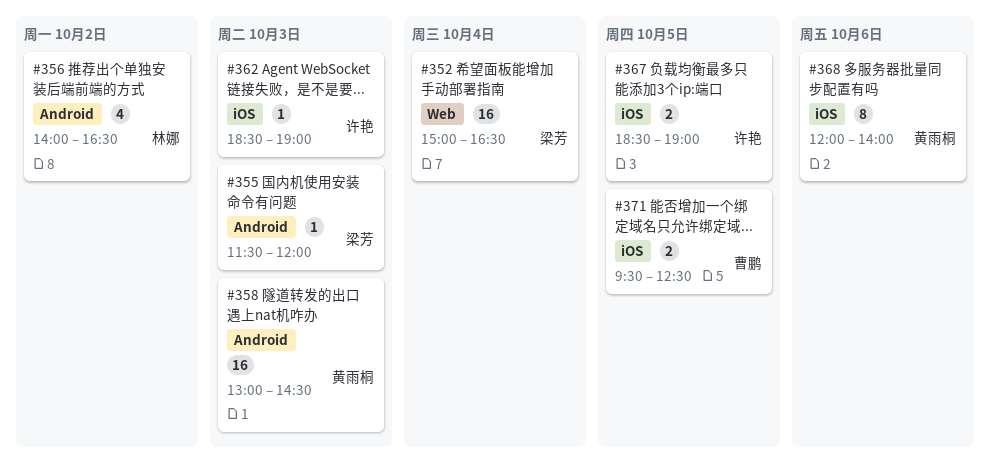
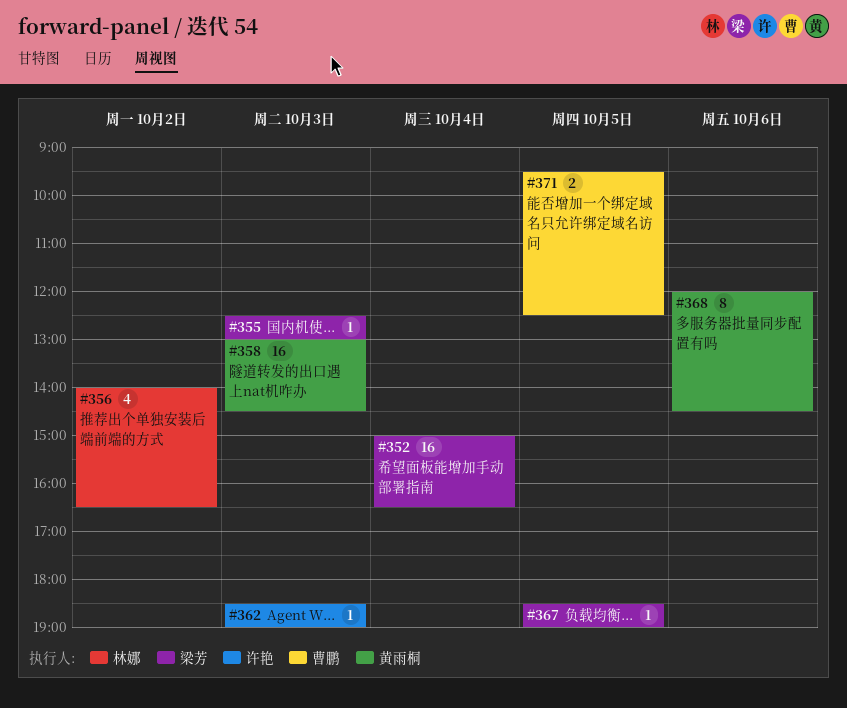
#355, begins: 11:30 -> 12:30
#355, ends: 12:00 -> 13:00
#367, owner: 许艳 -> 梁芳
#367, estimate: 2 -> 1
#368, ends: 14:00 -> 14:30

